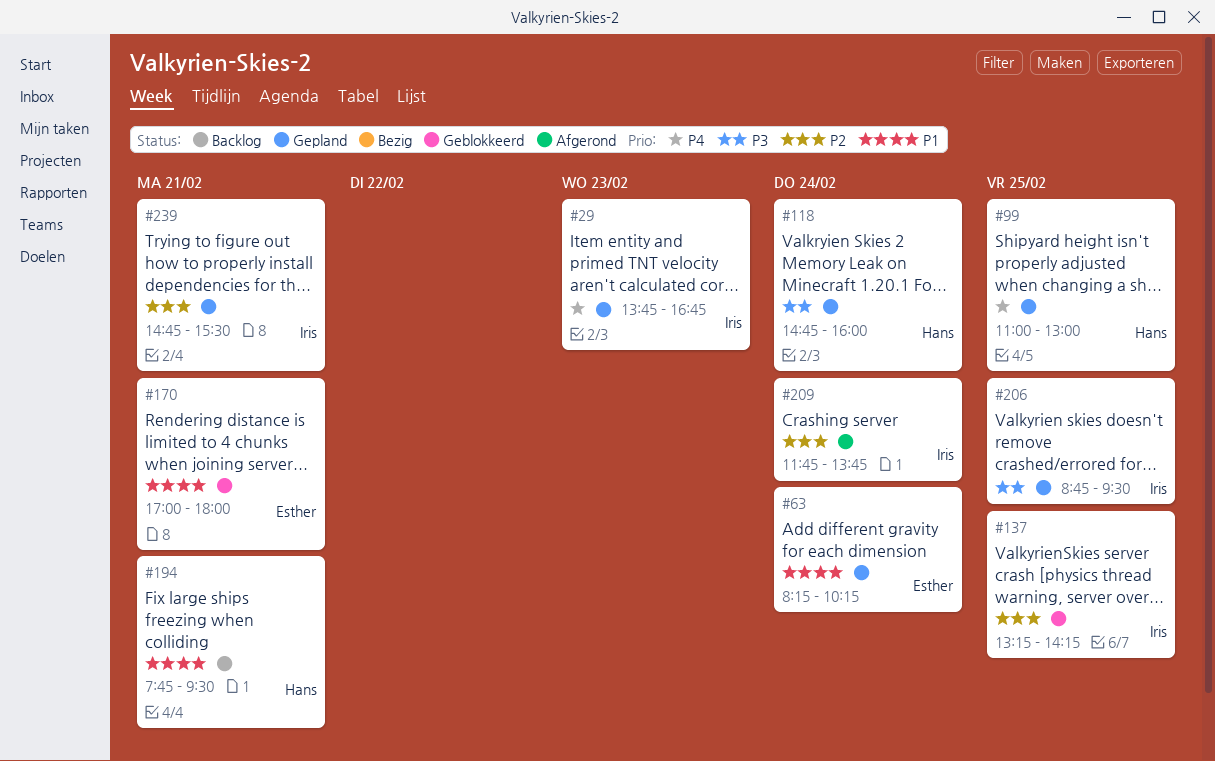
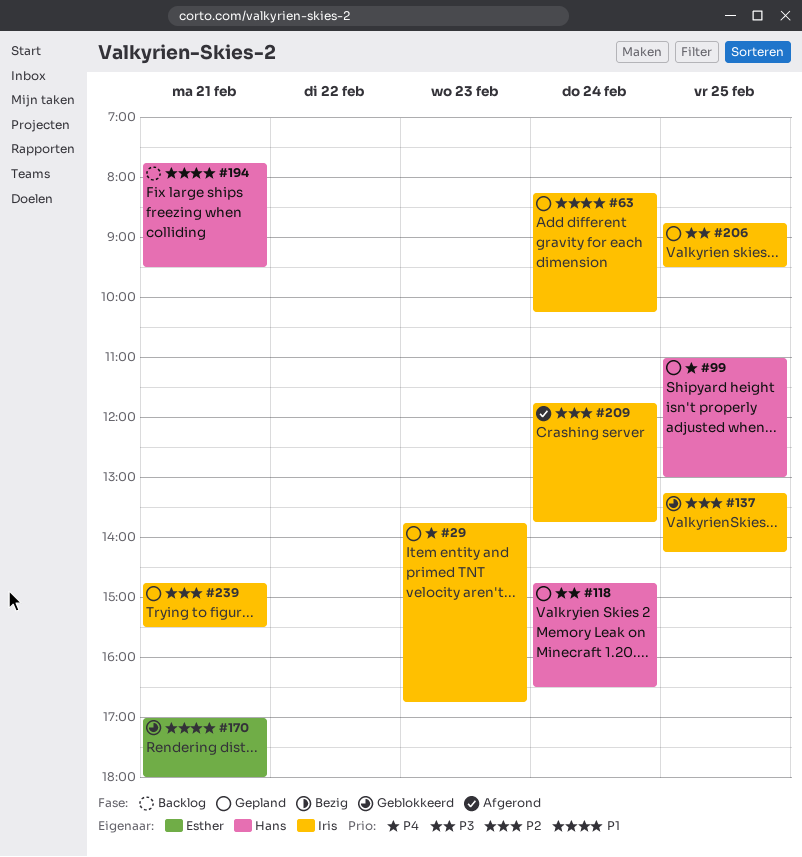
#63, owner: Esther -> Iris
#118, ends: 16:00 -> 16:30

